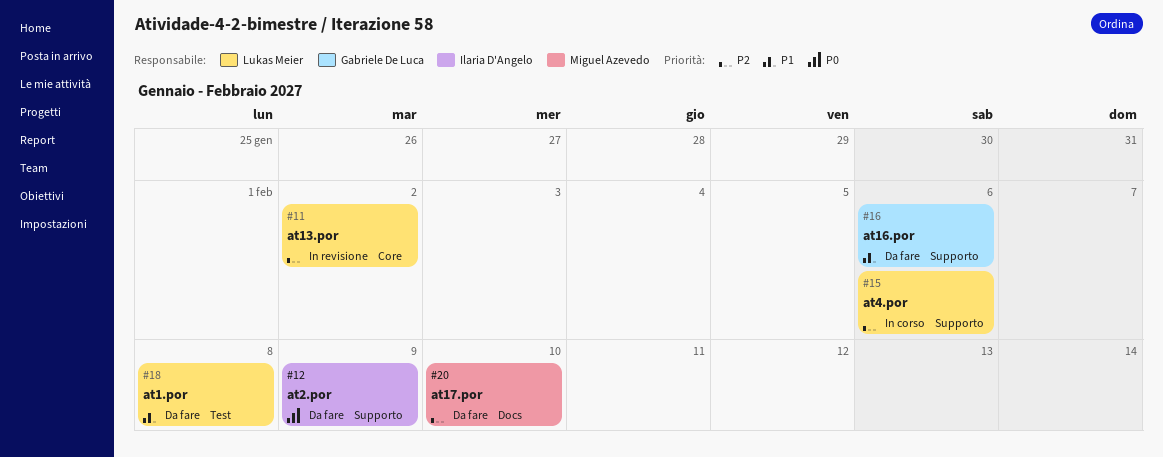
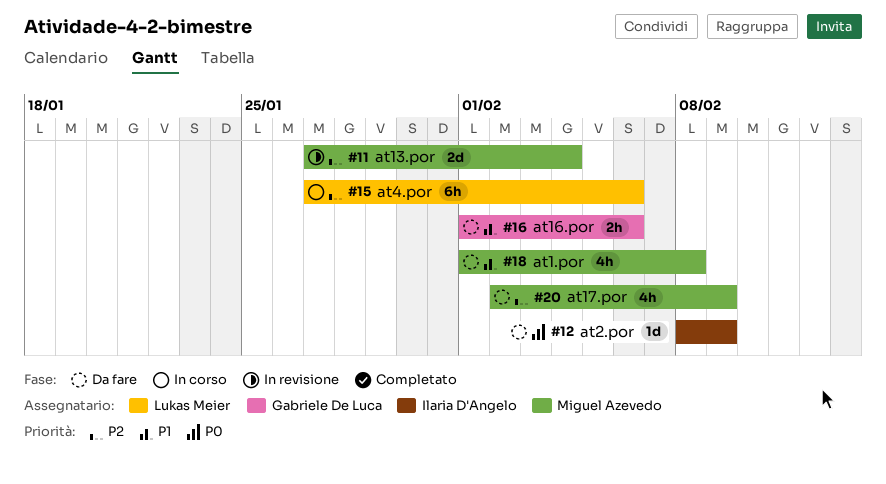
#11, owner: Lukas Meier -> Miguel Azevedo
#11, due: Feb 2 -> Feb 4
#18, owner: Lukas Meier -> Miguel Azevedo
#20, due: Feb 10 -> Feb 9

